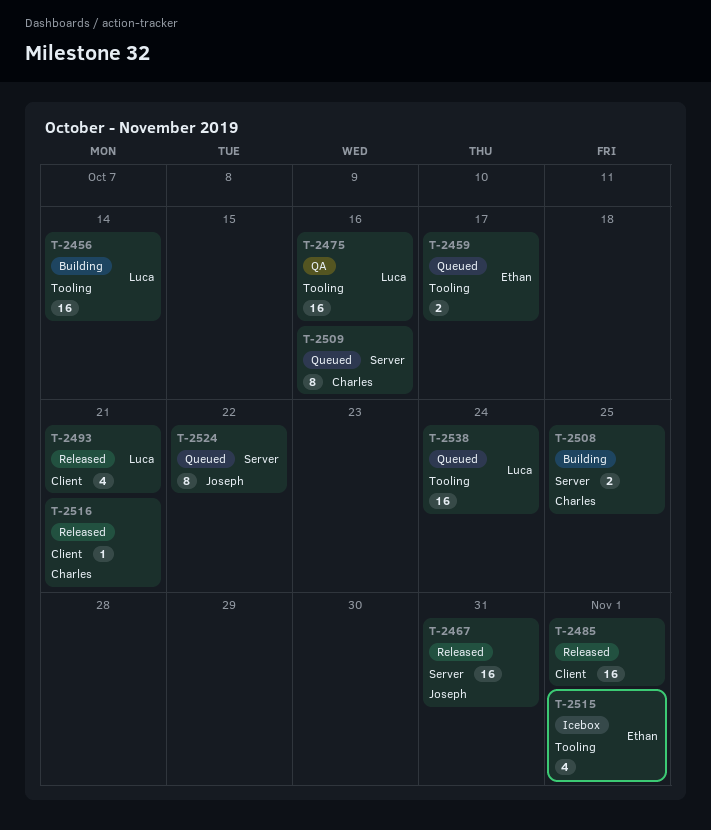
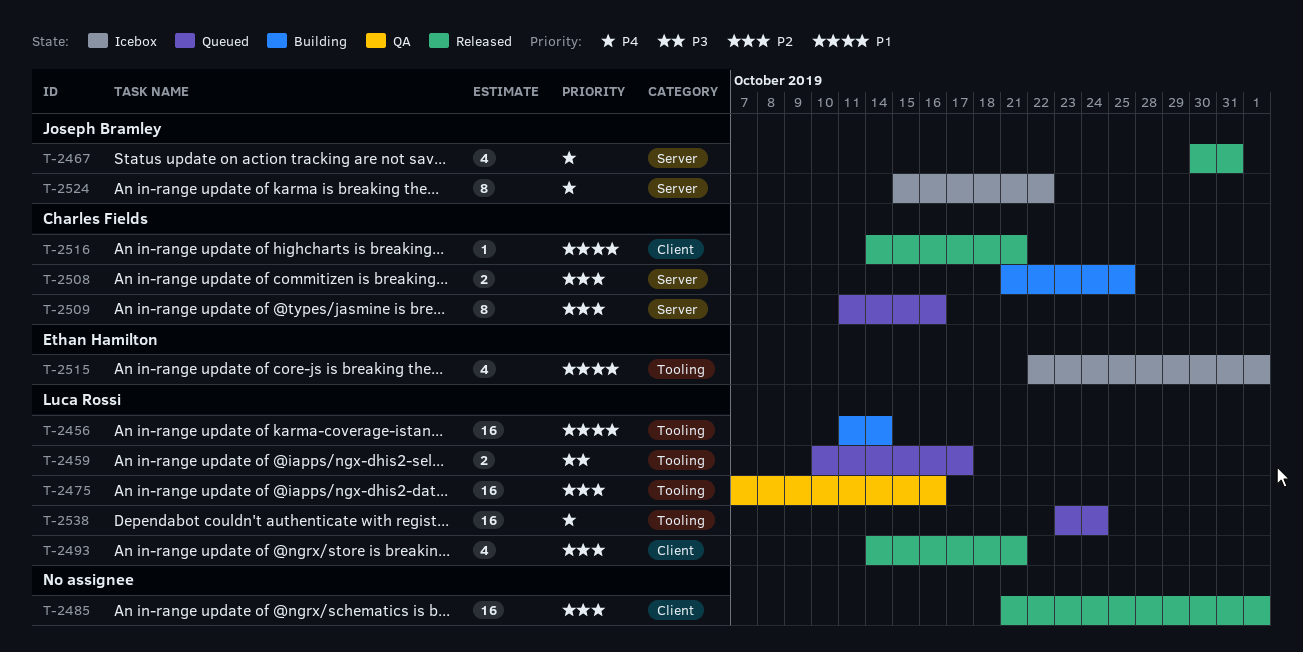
T-2459, owner: Ethan Hamilton -> Luca Rossi
T-2467, estimate: 16 -> 4
T-2524, status: Queued -> Icebox

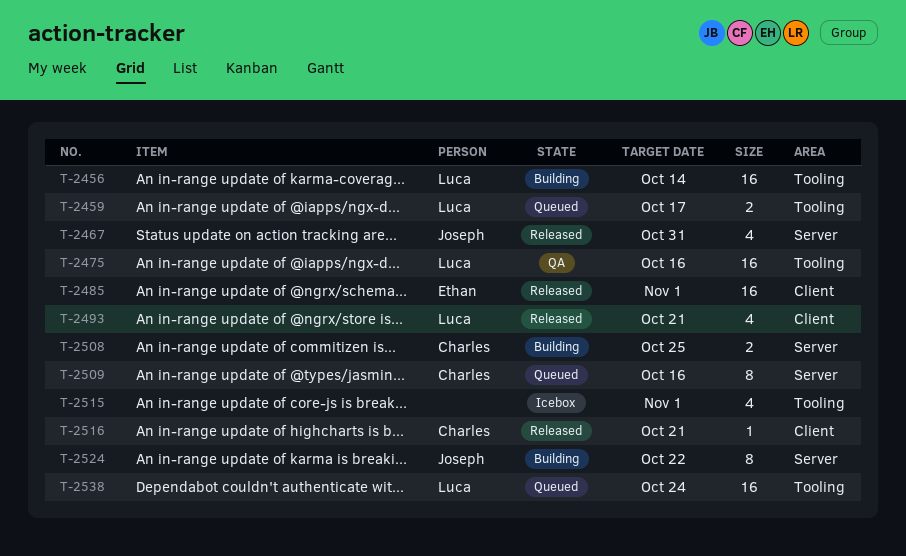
T-2485, owner: none -> Ethan Hamilton
T-2515, owner: Ethan Hamilton -> none
T-2524, status: Icebox -> Building

